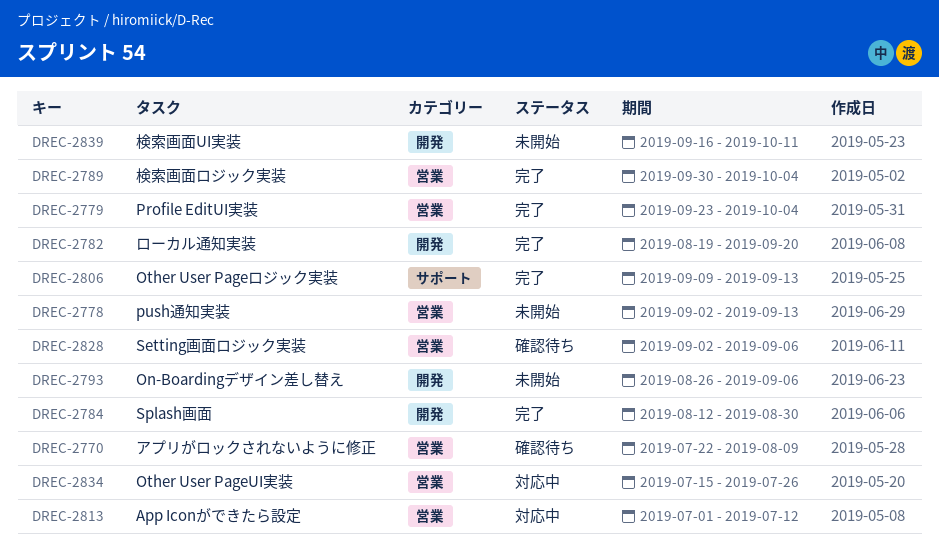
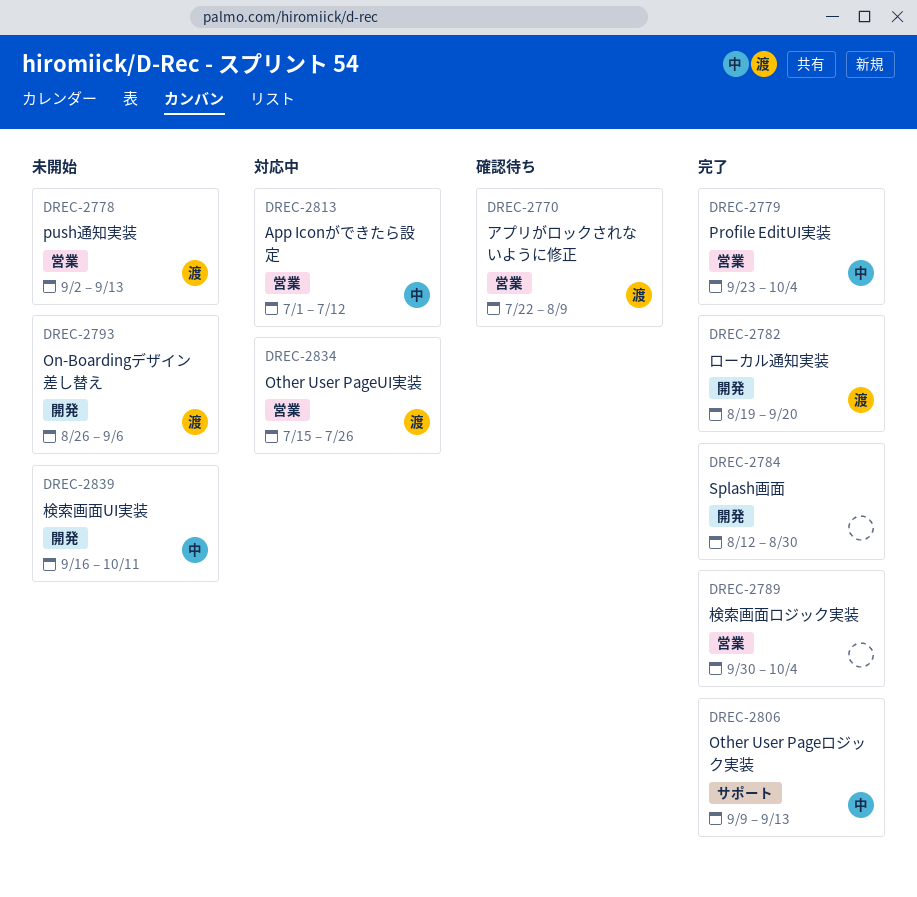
DREC-2828: present -> none

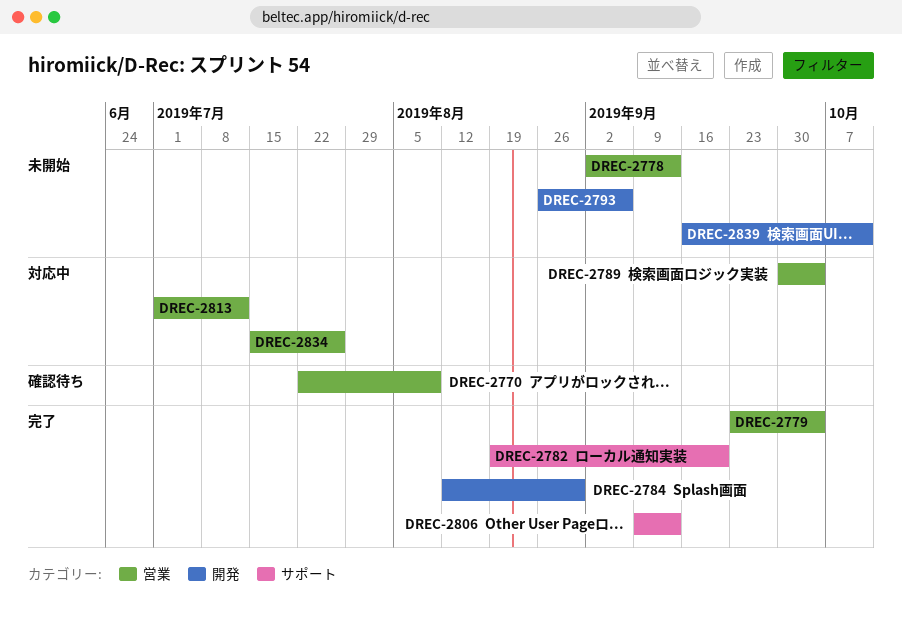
DREC-2782, label: 開発 -> サポート
DREC-2789, status: 完了 -> 対応中

